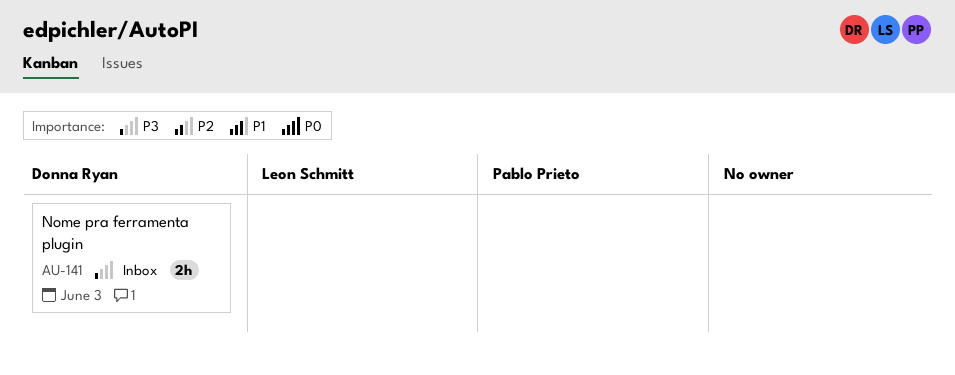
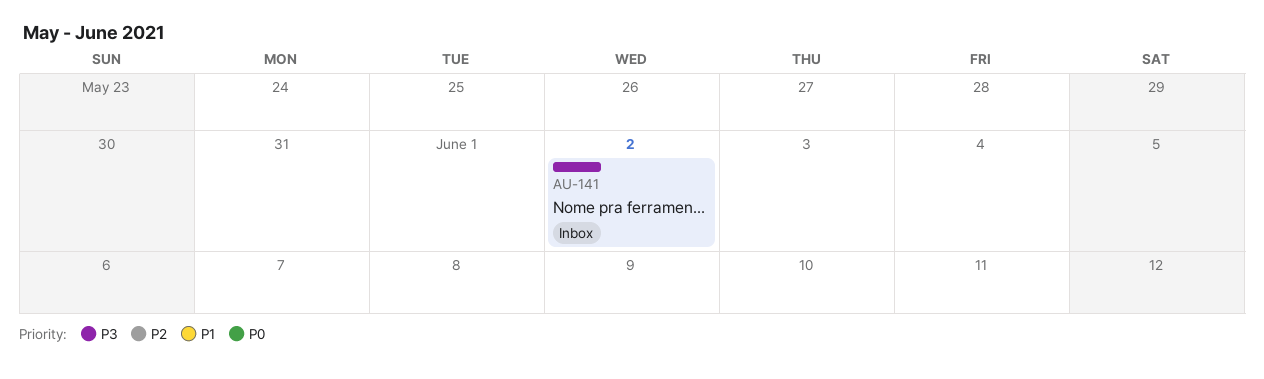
AU-141, due: Jun 3 -> Jun 2

